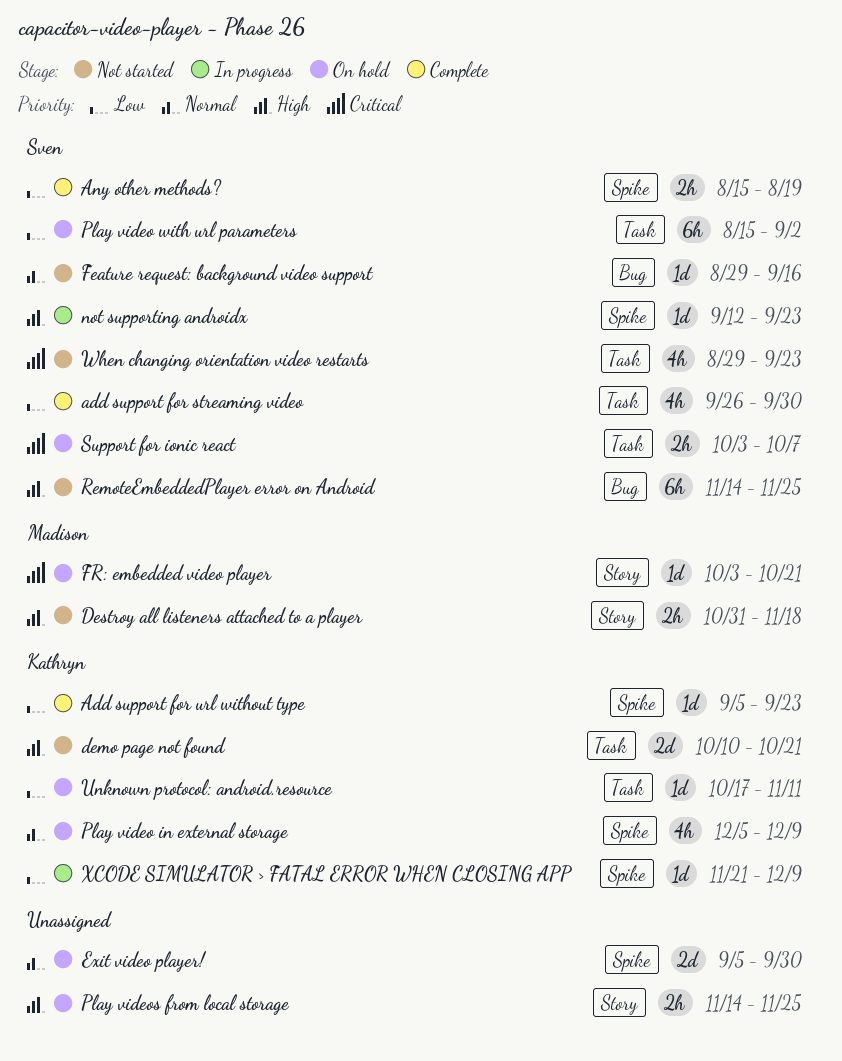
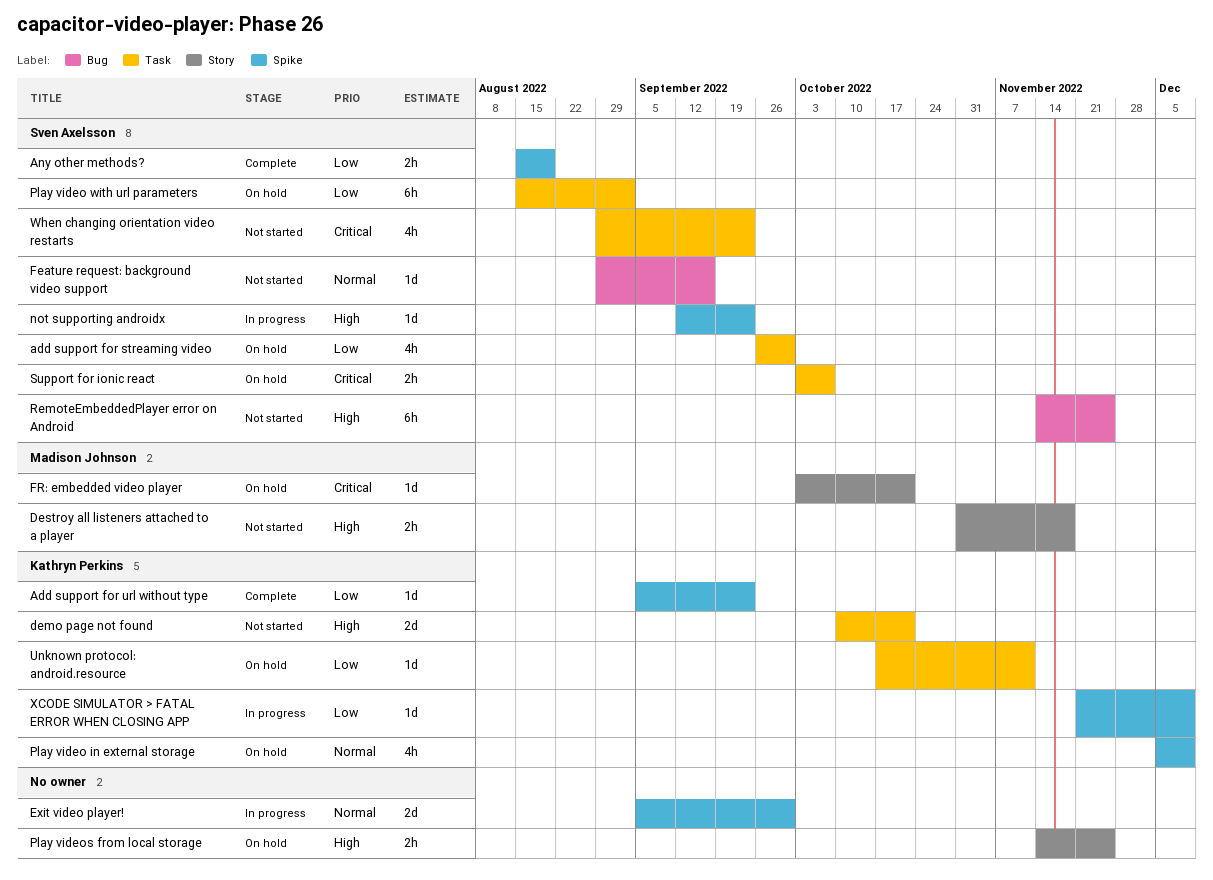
add support for streaming video, status: Complete -> On hold
Exit video player!, status: On hold -> In progress

